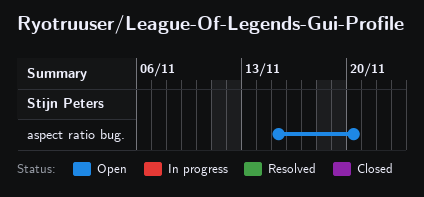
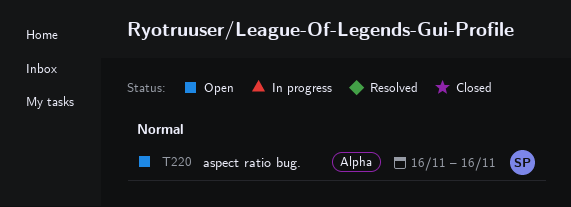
aspect ratio bug., start: Nov 15 -> Nov 16
aspect ratio bug., due: Nov 20 -> Nov 16

